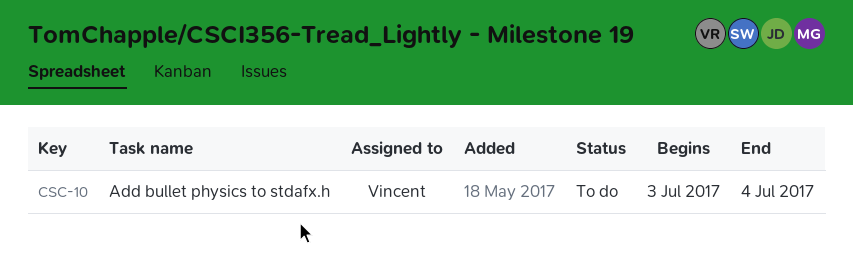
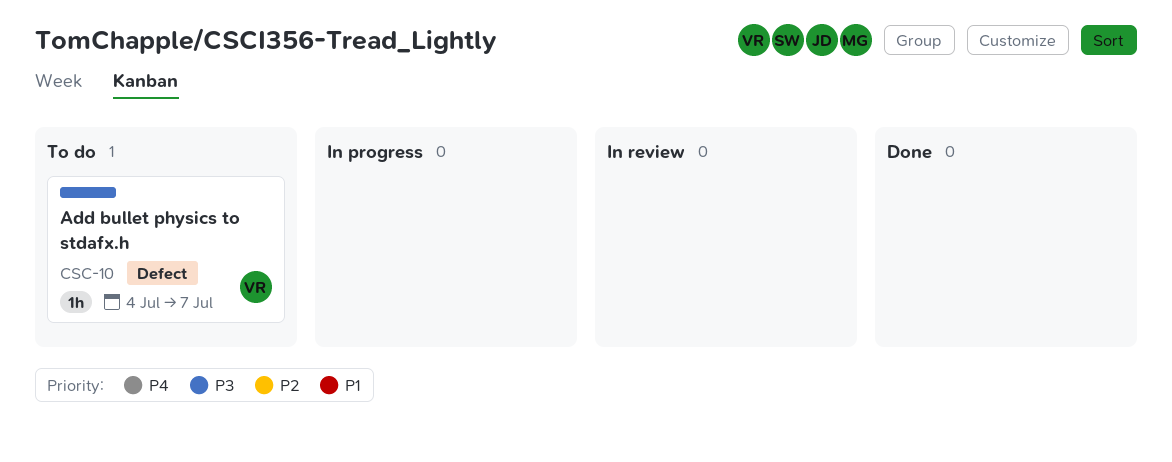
CSC-10, start: Jul 3 -> Jul 4
CSC-10, due: Jul 4 -> Jul 7

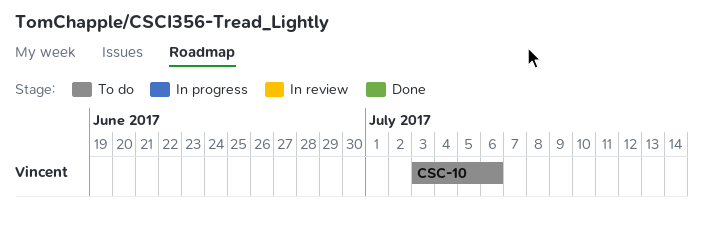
CSC-10, start: Jul 4 -> Jul 3
CSC-10, due: Jul 7 -> Jul 6

